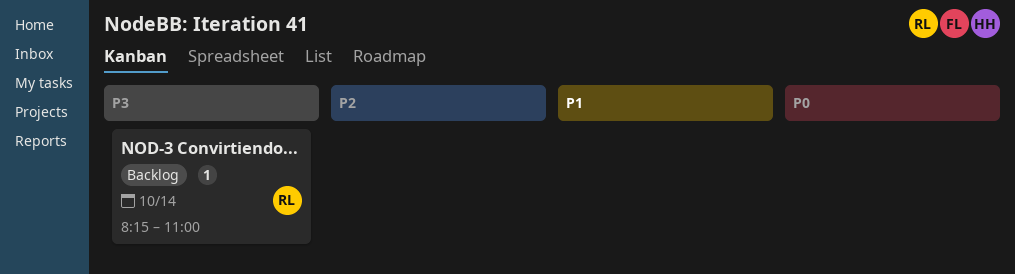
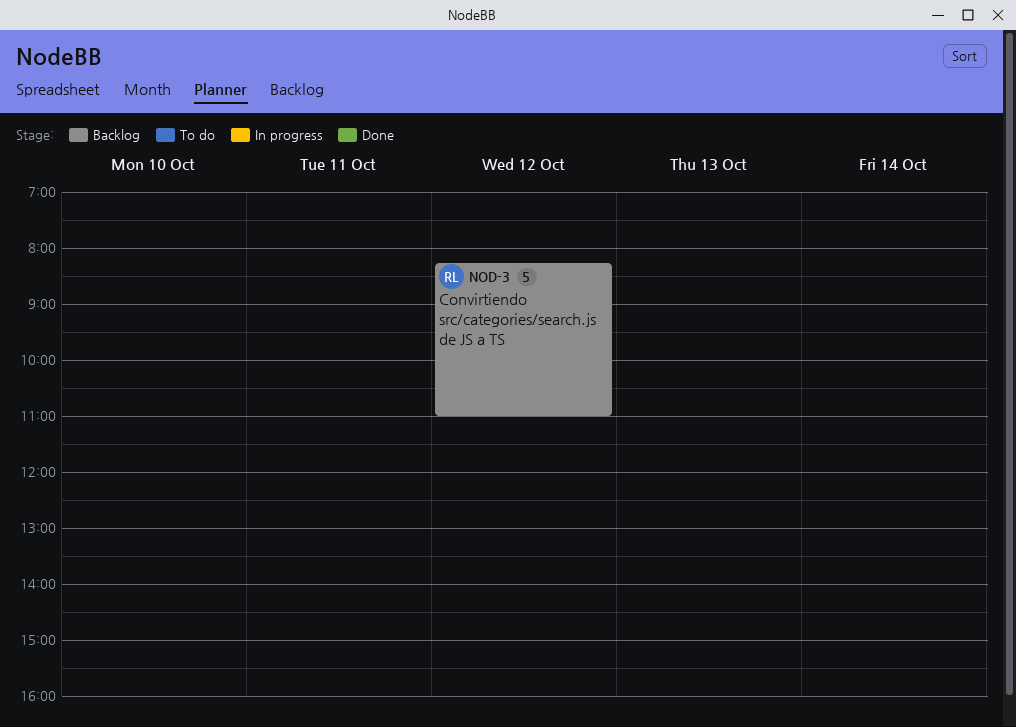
NOD-3, estimate: 1 -> 5
NOD-3, day: Oct 14 -> Oct 12

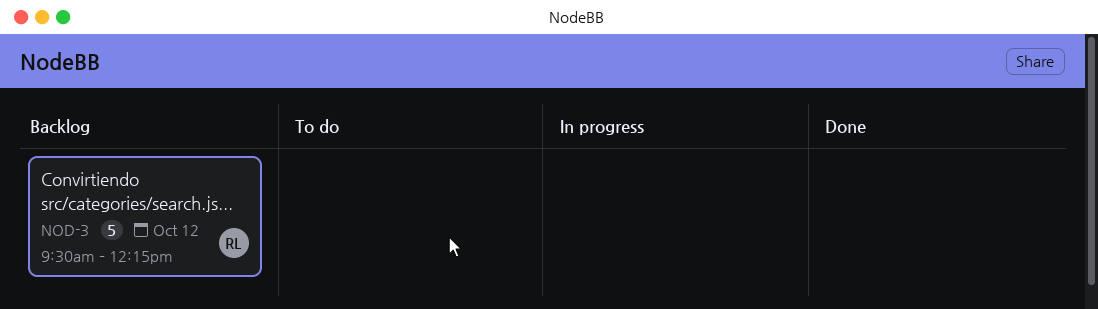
NOD-3, begins: 08:15 -> 09:30
NOD-3, ends: 11:00 -> 12:15

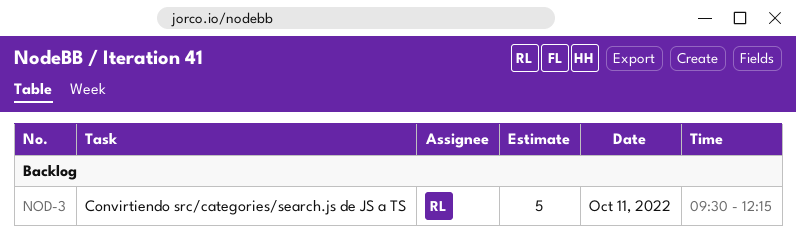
NOD-3, day: Oct 12 -> Oct 11

